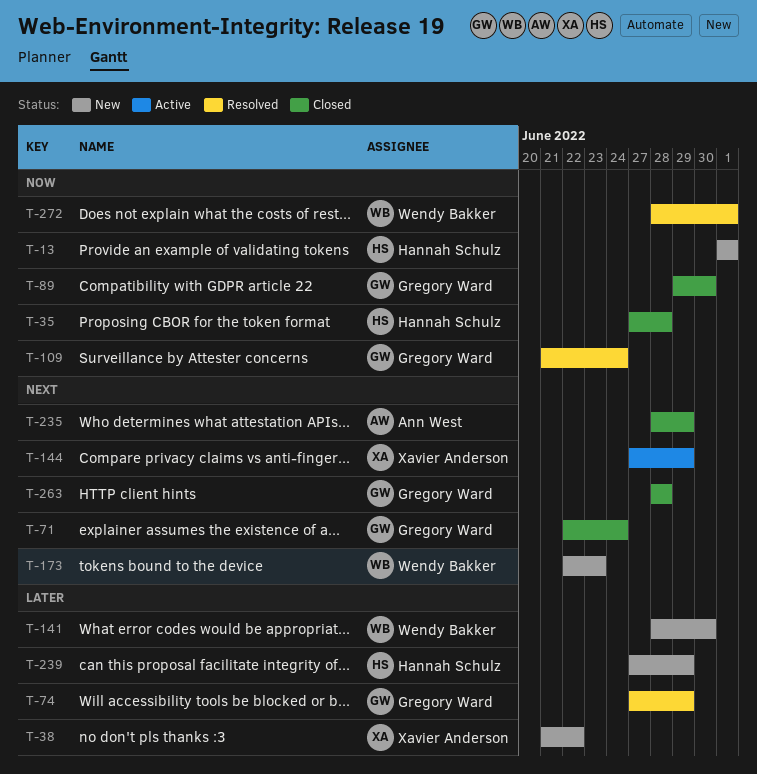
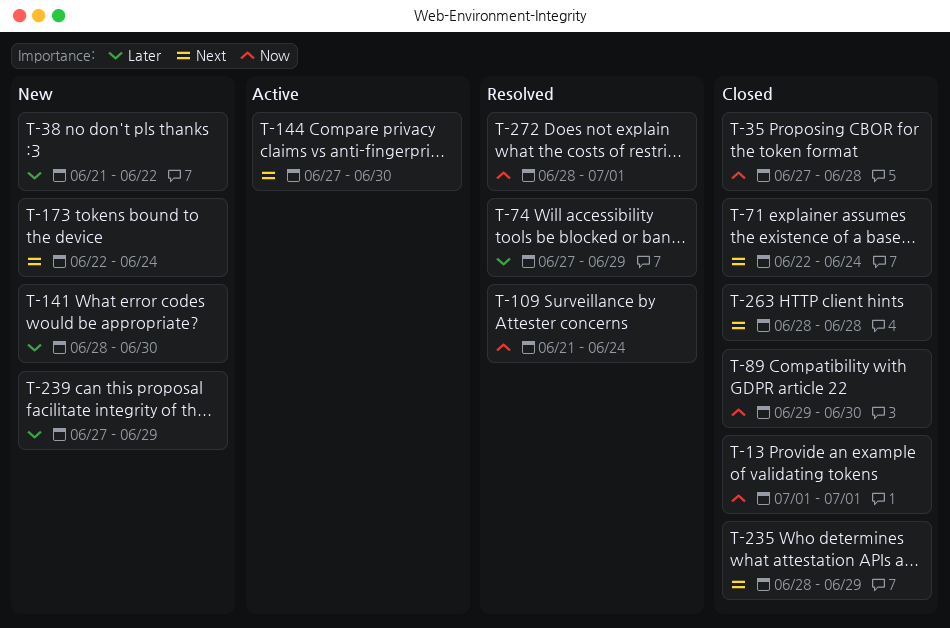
T-13, status: New -> Closed
T-144, due: Jun 29 -> Jun 30
T-173, due: Jun 23 -> Jun 24

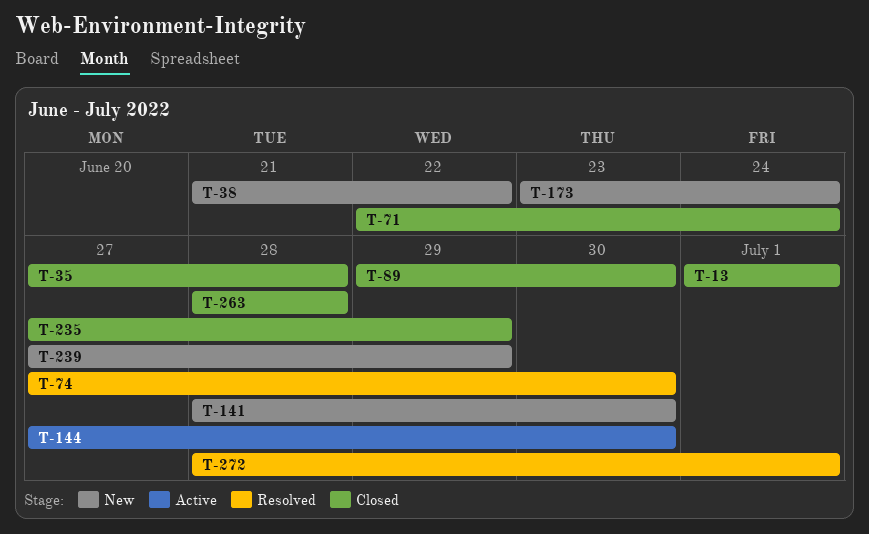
T-74, due: Jun 29 -> Jun 30
T-109: present -> none
T-173, start: Jun 22 -> Jun 23
T-235, start: Jun 28 -> Jun 27

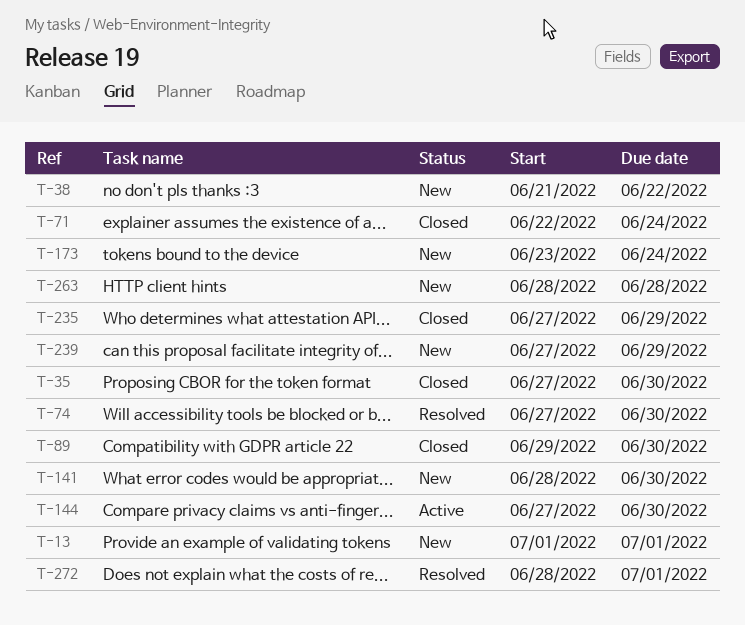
T-13, status: Closed -> New
T-35, due: Jun 28 -> Jun 30
T-263, status: Closed -> New

